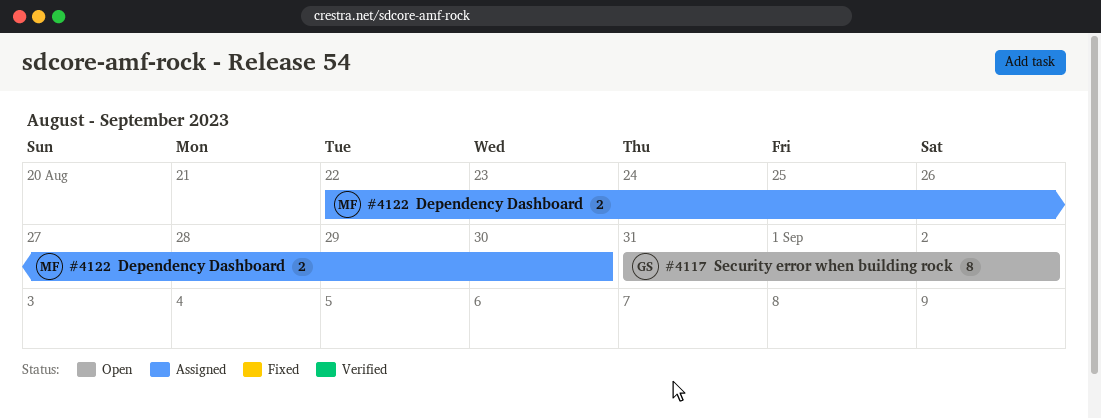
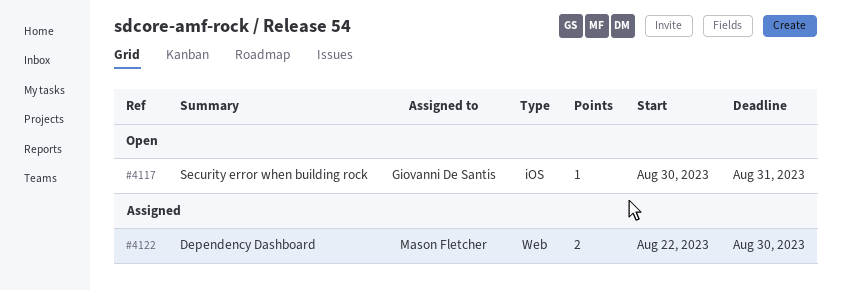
#4117, estimate: 8 -> 1
#4117, start: Aug 31 -> Aug 30
#4117, due: Sep 2 -> Aug 31

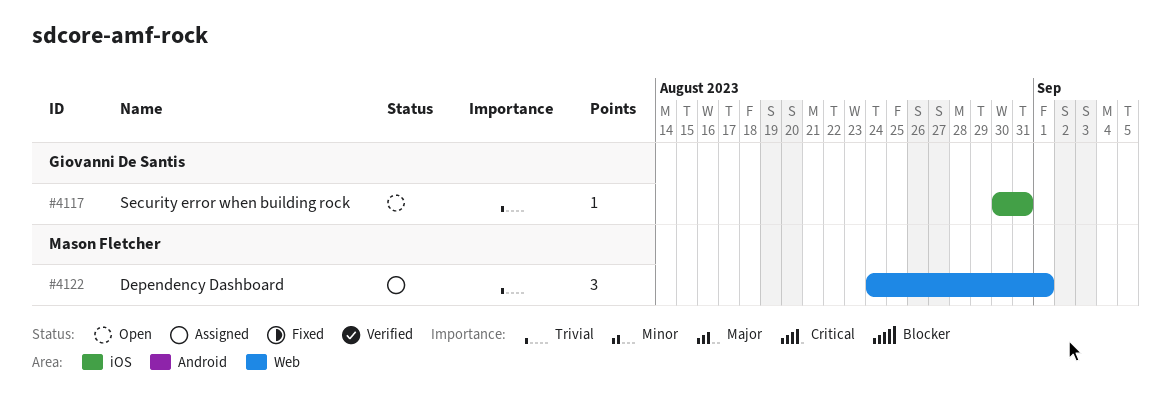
#4122, estimate: 2 -> 3
#4122, start: Aug 22 -> Aug 24
#4122, due: Aug 30 -> Sep 1

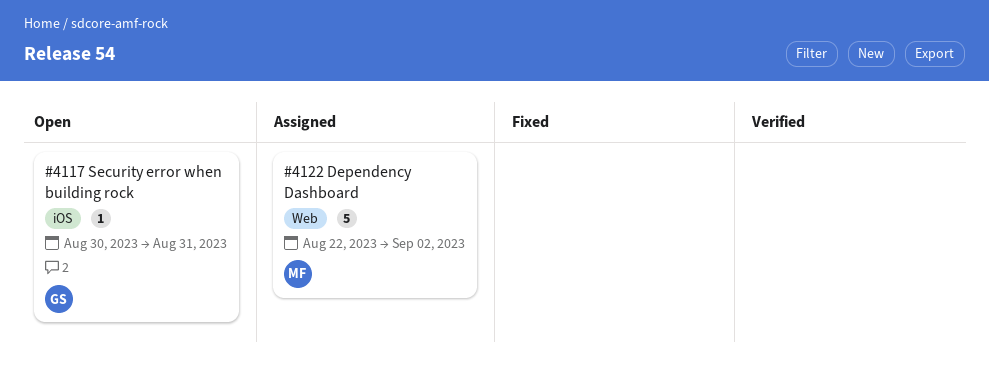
#4122, estimate: 3 -> 5
#4122, start: Aug 24 -> Aug 22
#4122, due: Sep 1 -> Sep 2

